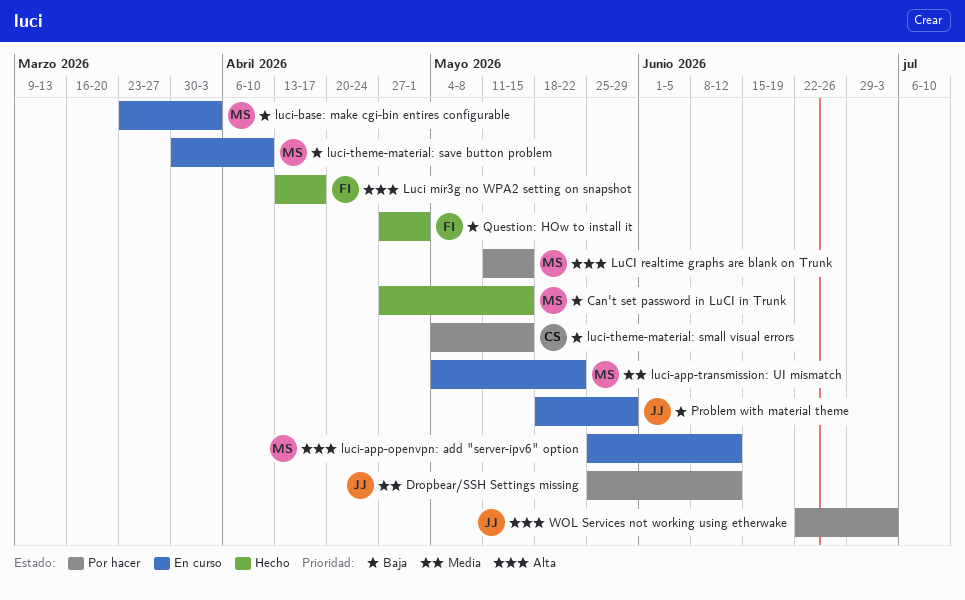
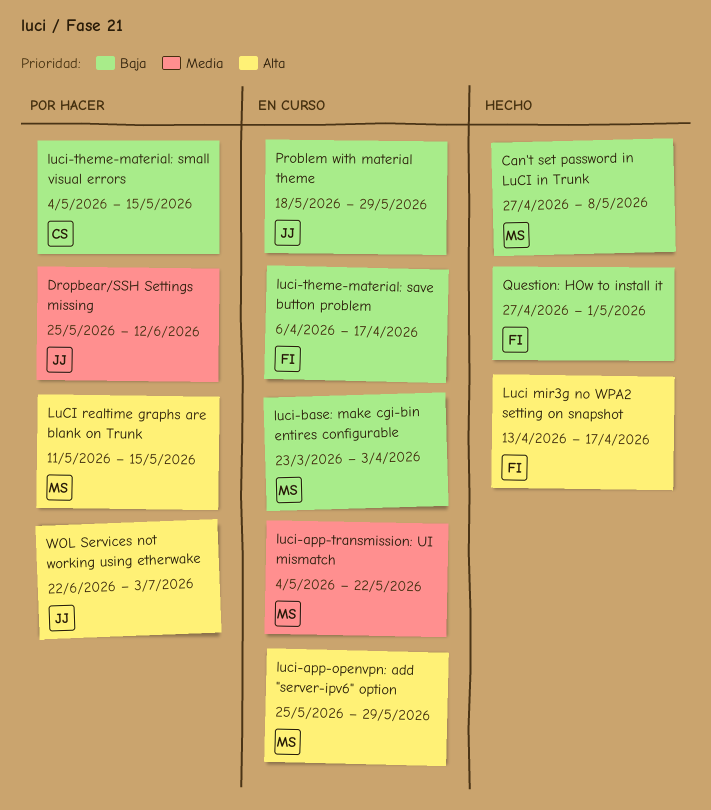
Can't set password in LuCI in Trunk, due: May 15 -> May 8
luci-app-openvpn: add "server-ipv6" option, due: Jun 12 -> May 29
luci-theme-material: save button problem, owner: MS -> FI
luci-theme-material: save button problem, start: Mar 30 -> Apr 6
luci-theme-material: save button problem, due: Apr 10 -> Apr 17

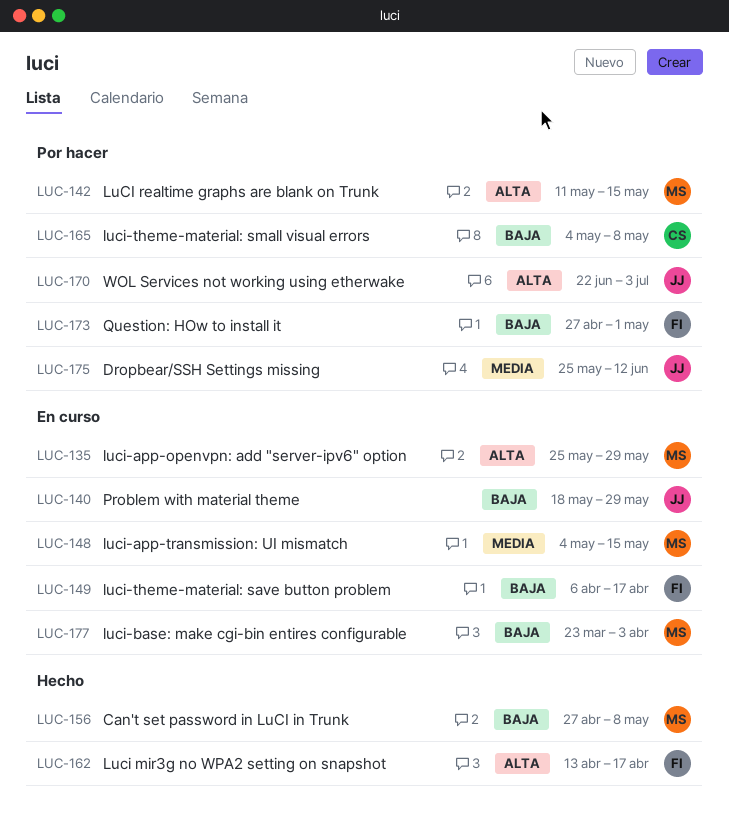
luci-app-transmission: UI mismatch, due: May 22 -> May 15
luci-theme-material: small visual errors, due: May 15 -> May 8
Question: HOw to install it, status: Hecho -> Por hacer

